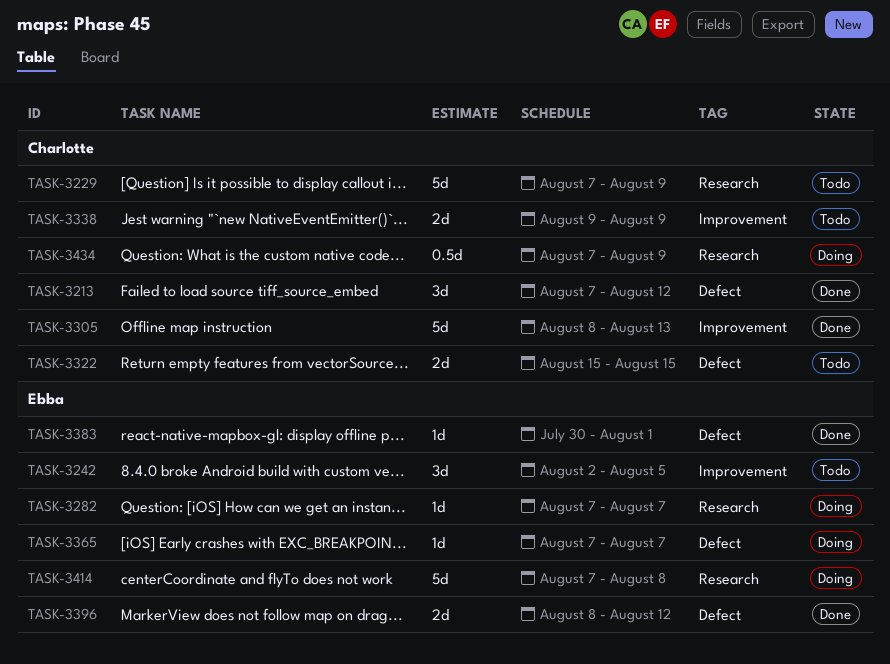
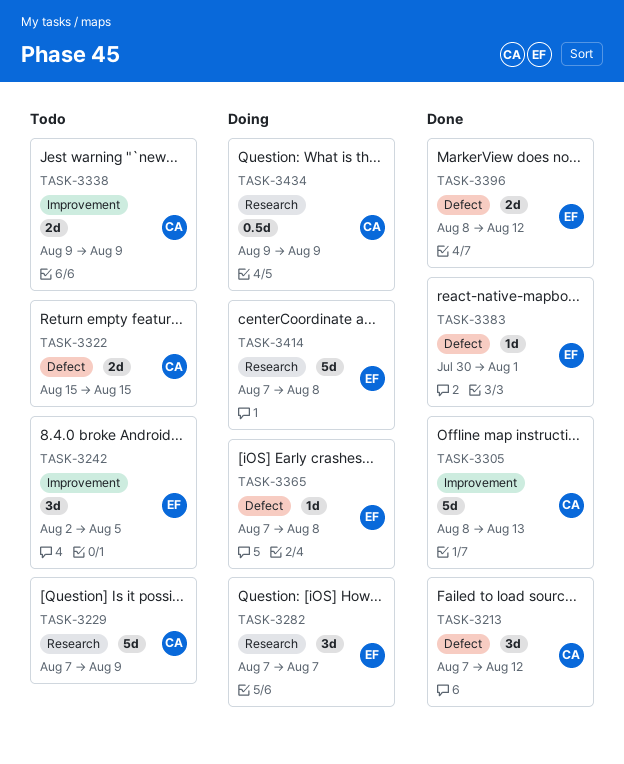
TASK-3282, estimate: 1d -> 3d
TASK-3365, due: Aug 7 -> Aug 8
TASK-3434, start: Aug 7 -> Aug 9

